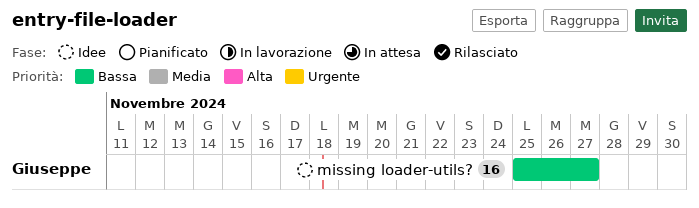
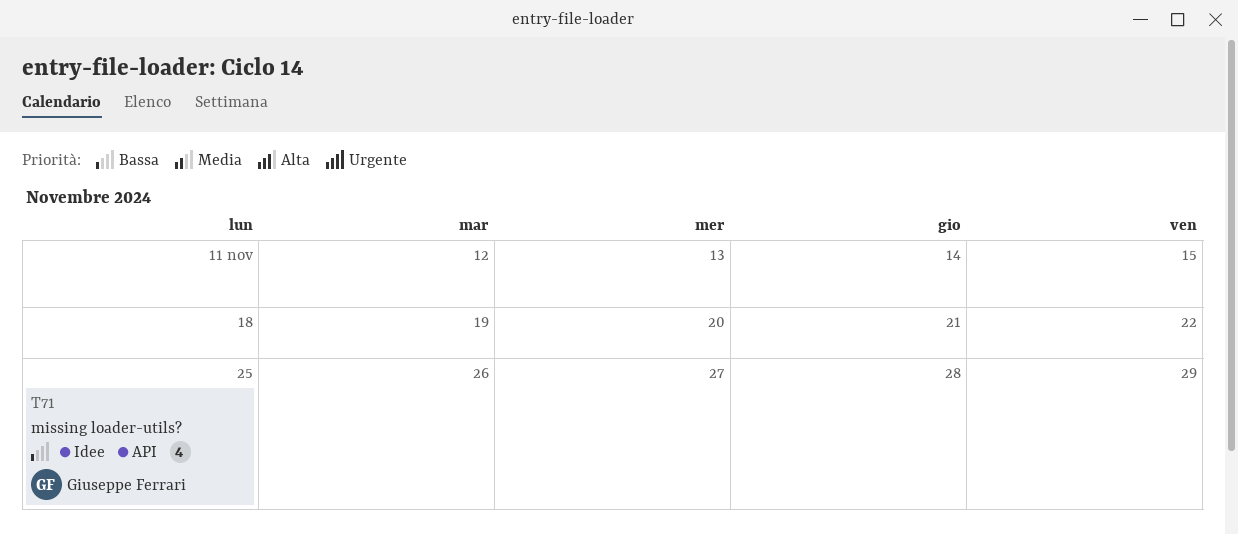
missing loader-utils?, estimate: 16 -> 4
missing loader-utils?, due: Nov 27 -> Nov 25

